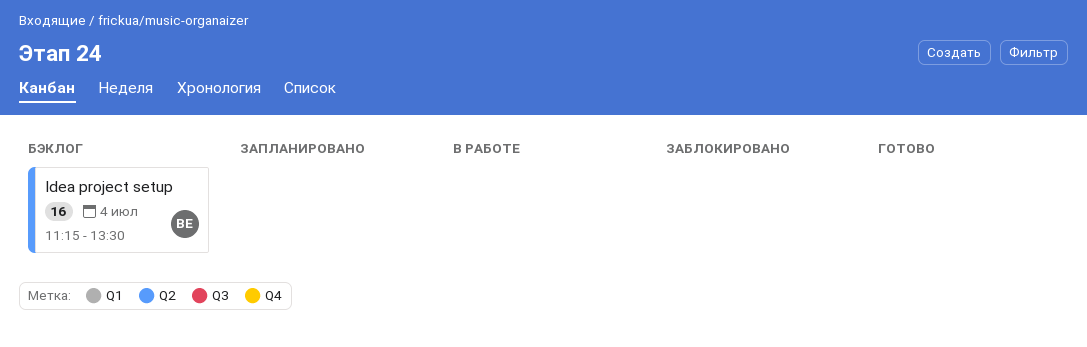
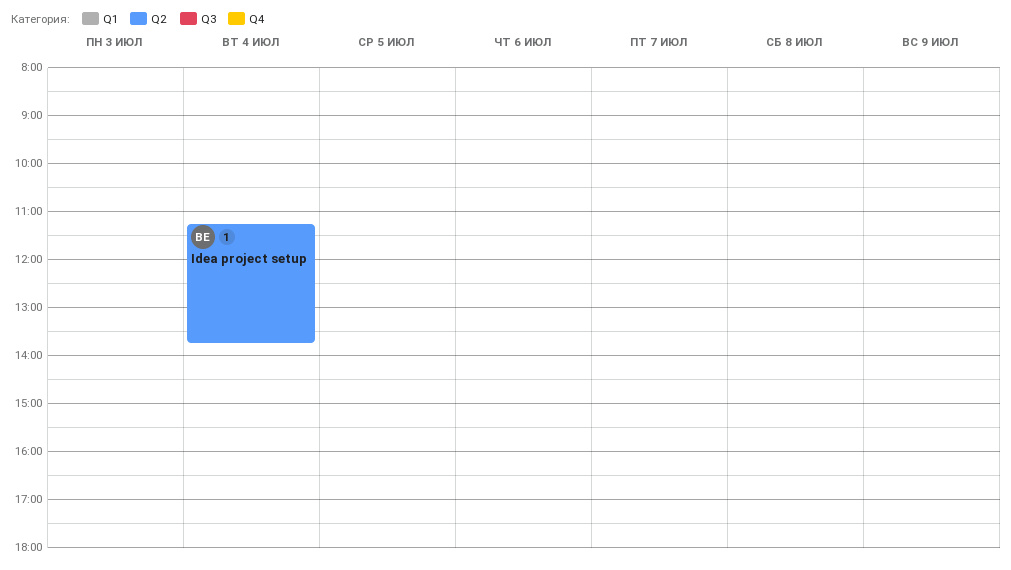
Idea project setup, estimate: 16 -> 1
Idea project setup, ends: 13:30 -> 13:45

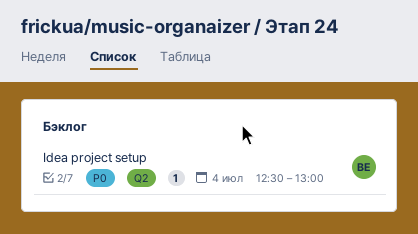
Idea project setup, begins: 11:15 -> 12:30
Idea project setup, ends: 13:45 -> 13:00

